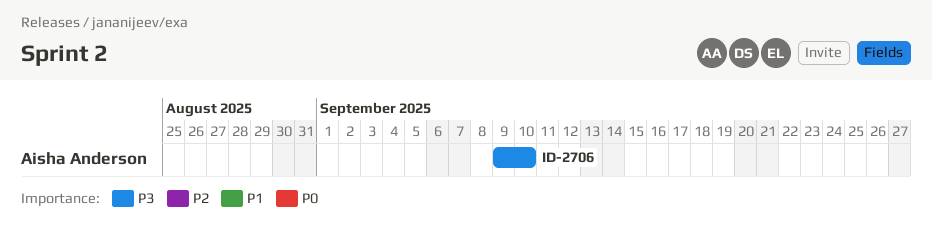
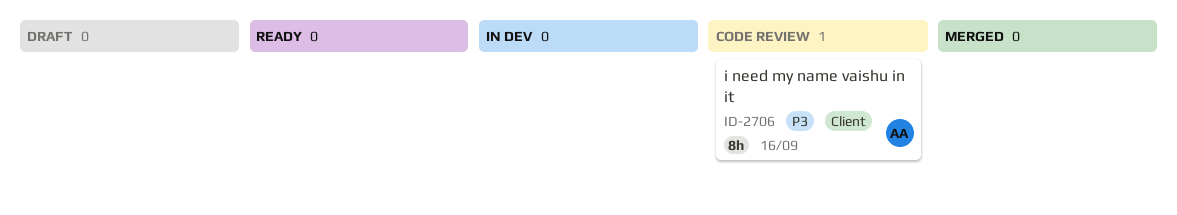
ID-2706, due: Sep 10 -> Sep 16

